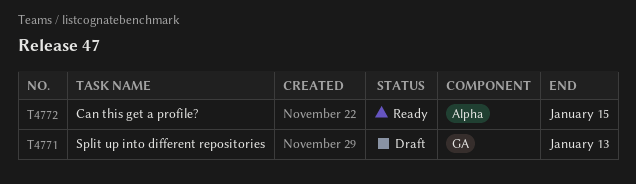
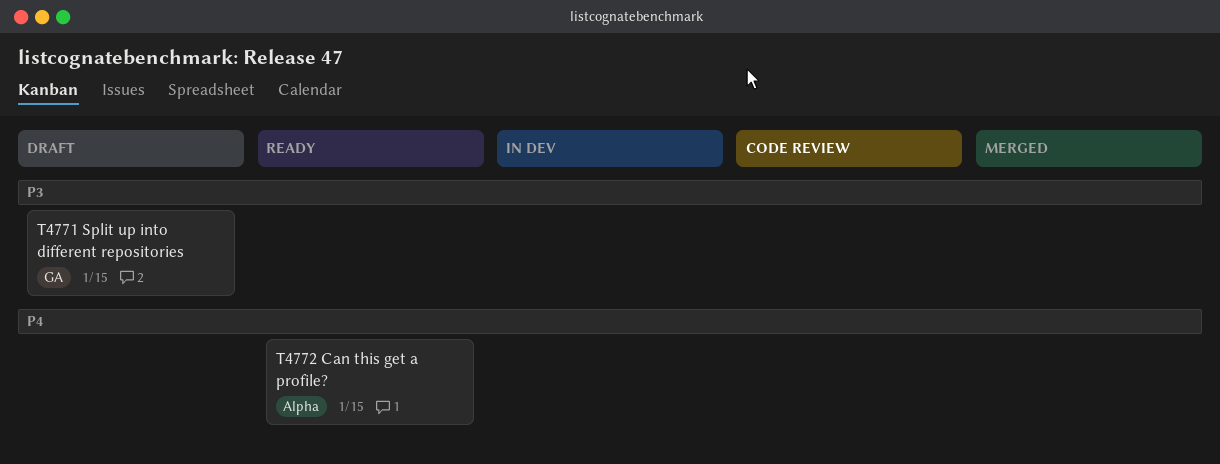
T4771, due: Jan 13 -> Jan 15

